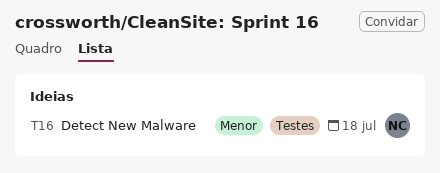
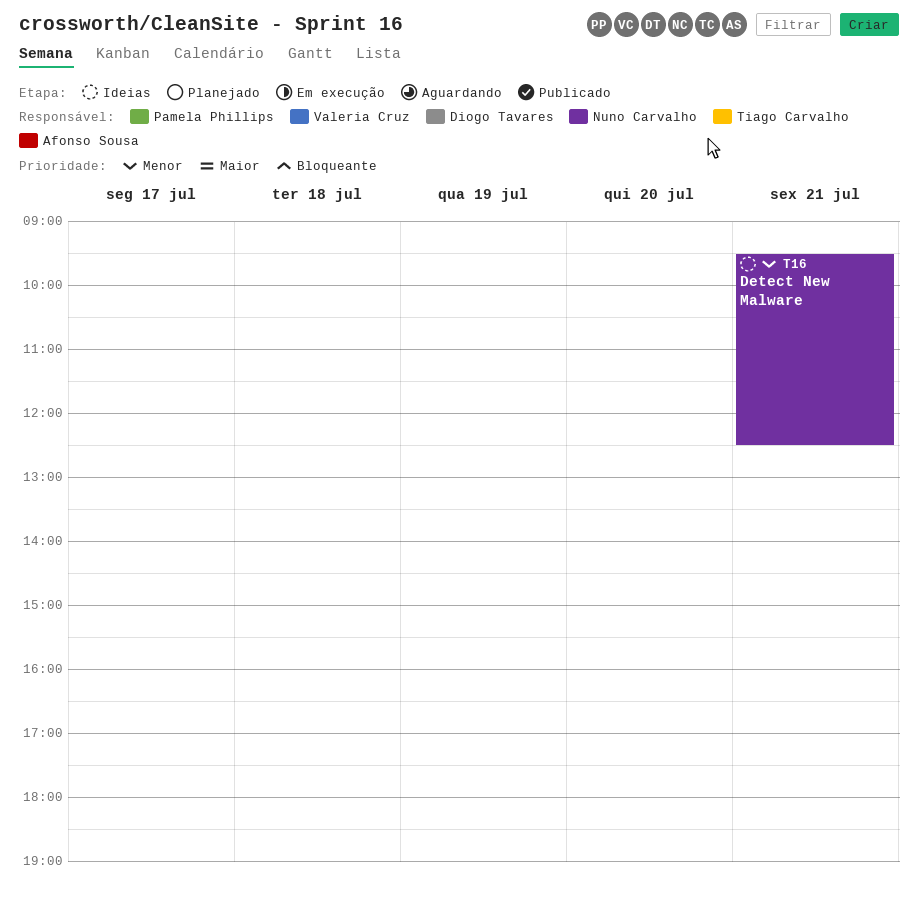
T16, day: Jul 18 -> Jul 21

